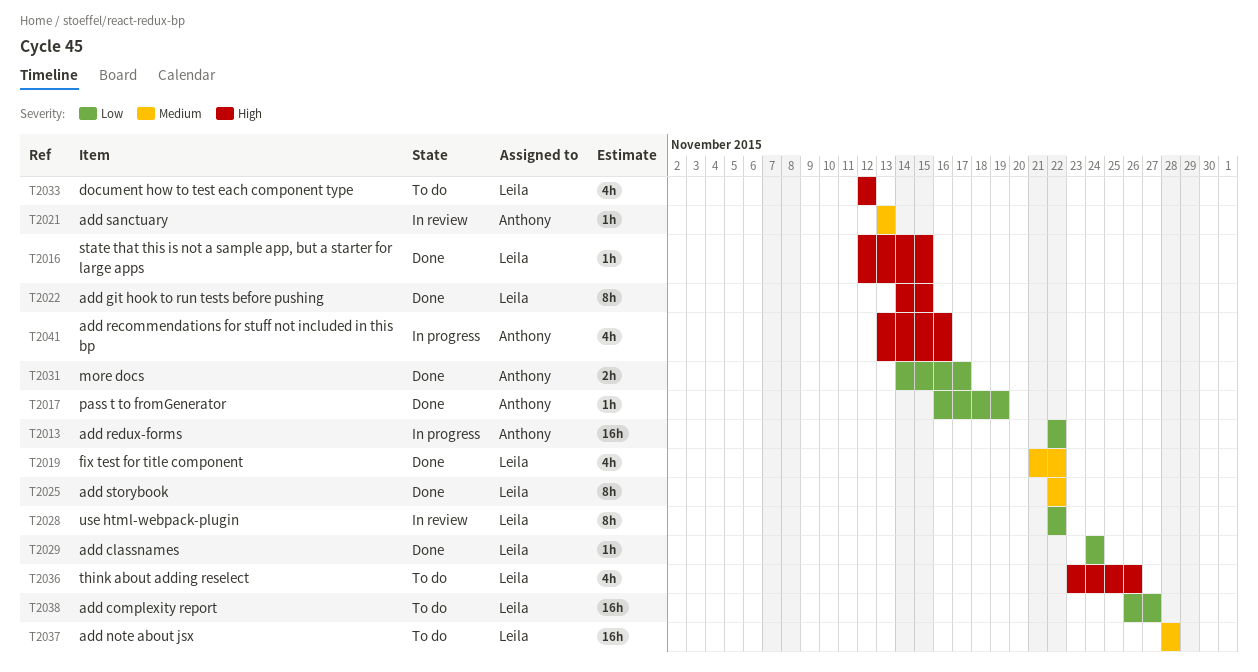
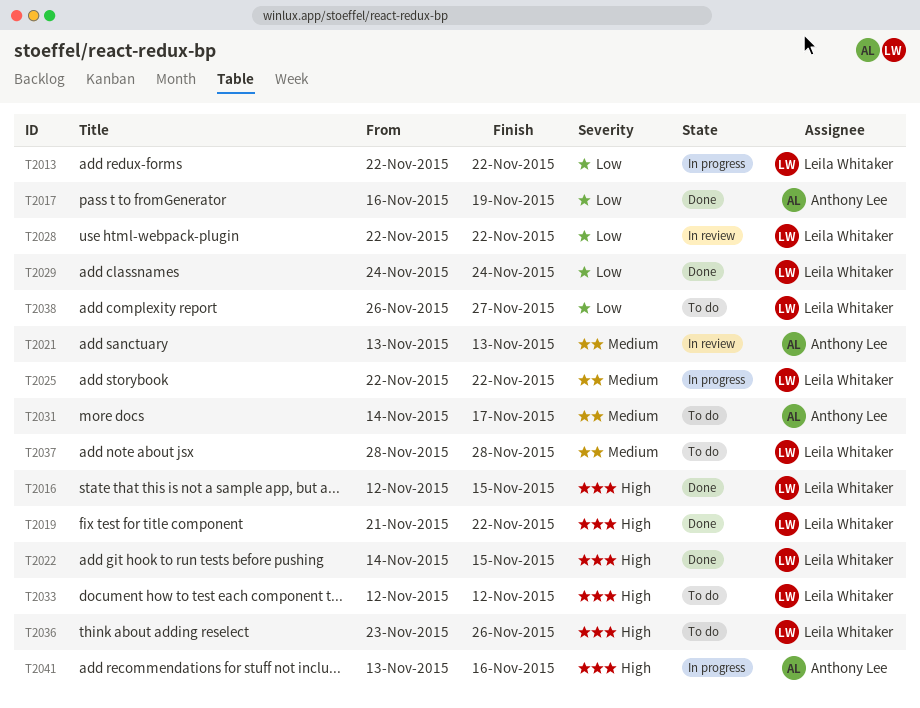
T2013, owner: Anthony Lee -> Leila Whitaker
T2019, priority: Medium -> High
T2025, status: Done -> In progress
T2031, status: Done -> To do
T2031, priority: Low -> Medium

